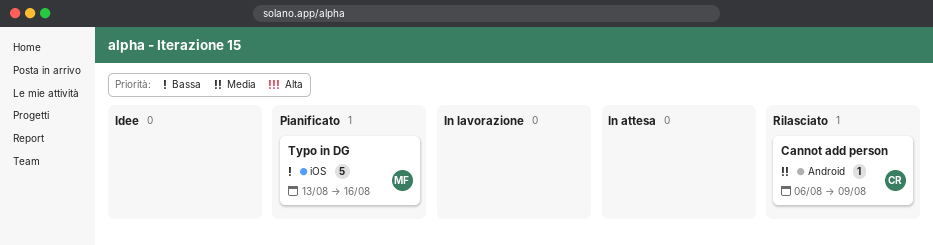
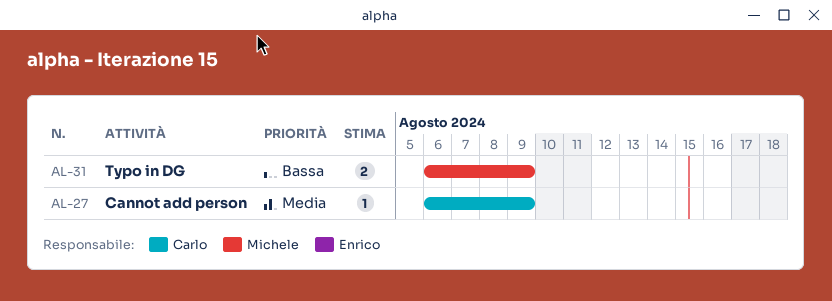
Typo in DG, estimate: 5 -> 2
Typo in DG, start: Aug 13 -> Aug 6
Typo in DG, due: Aug 16 -> Aug 9

